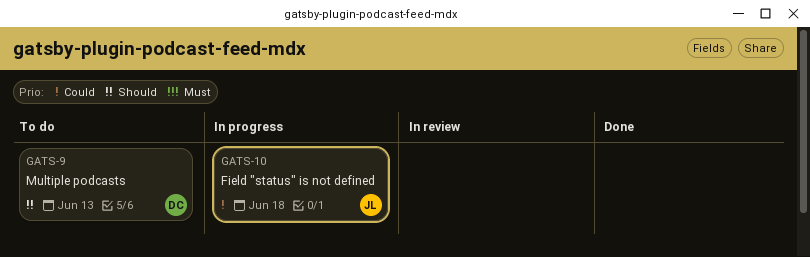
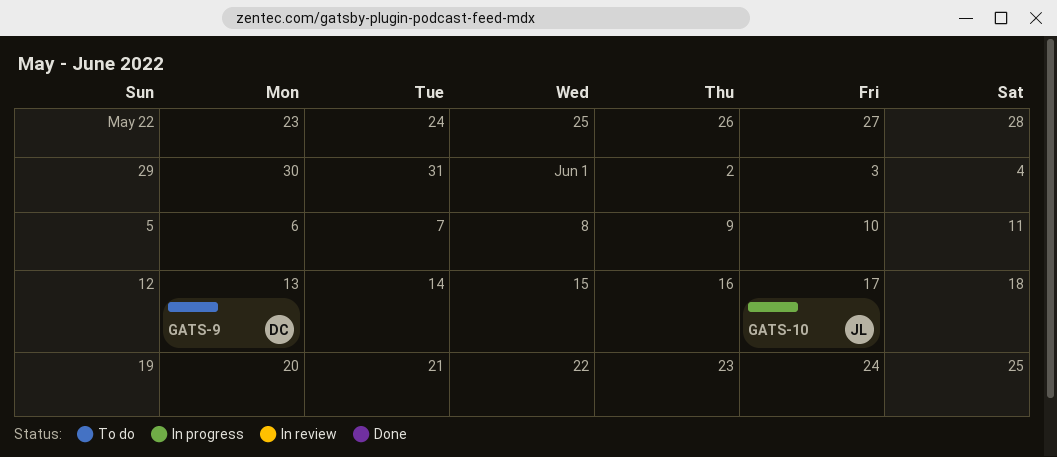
GATS-10, due: Jun 18 -> Jun 17

